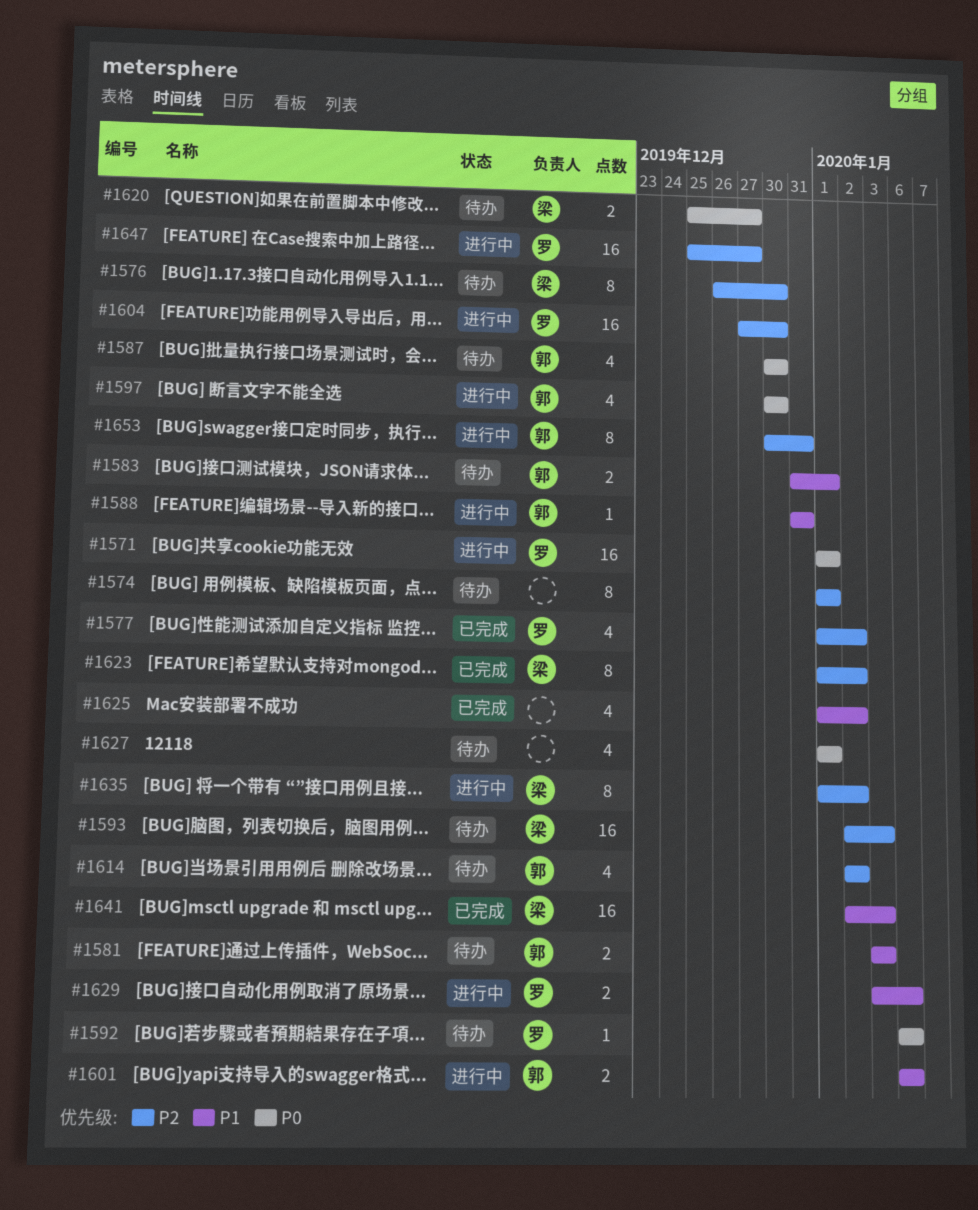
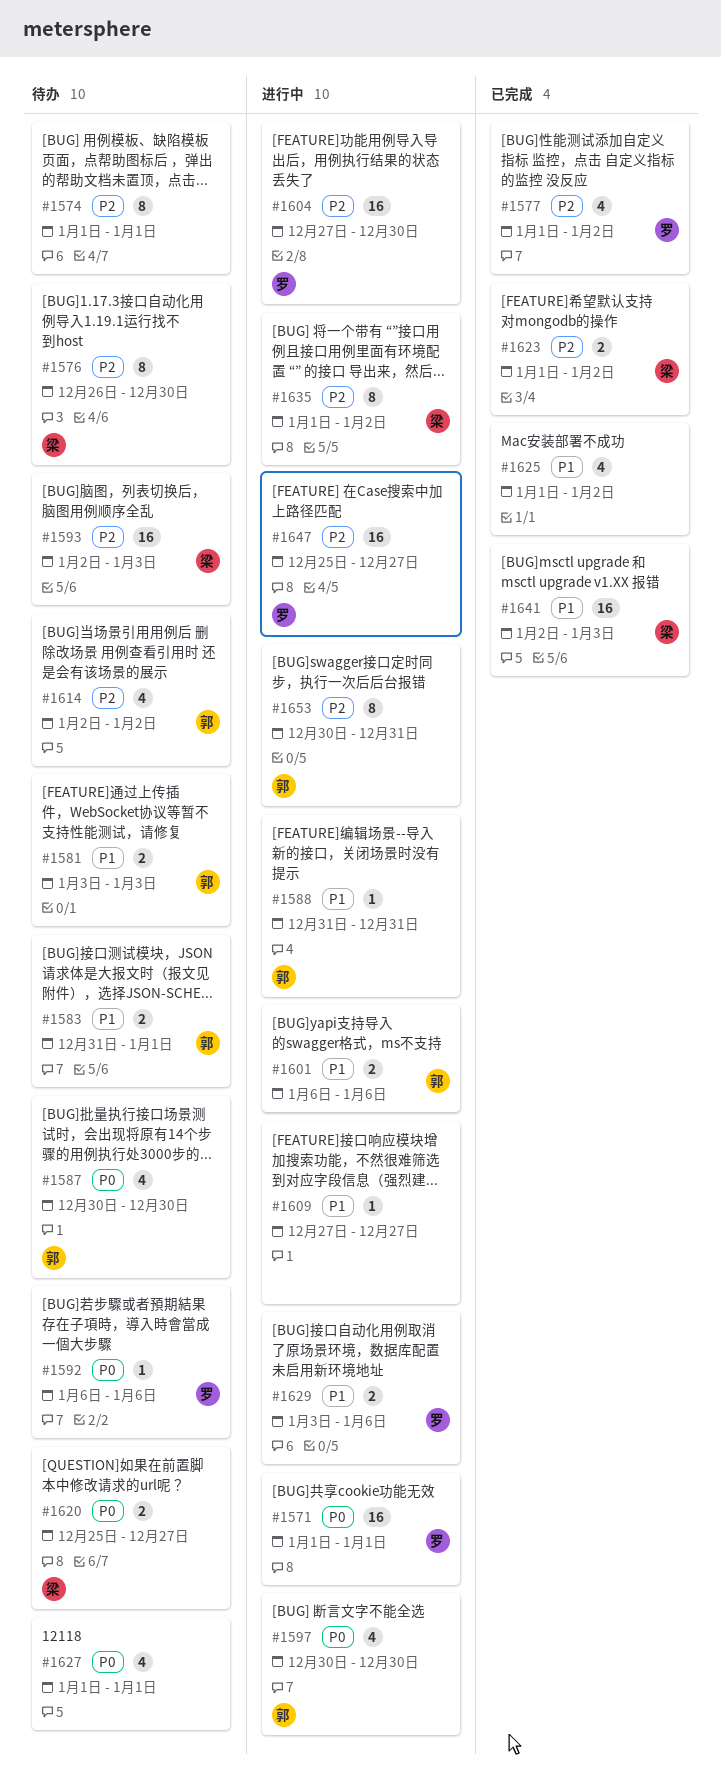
#1609: none -> present
#1623, estimate: 8 -> 2

